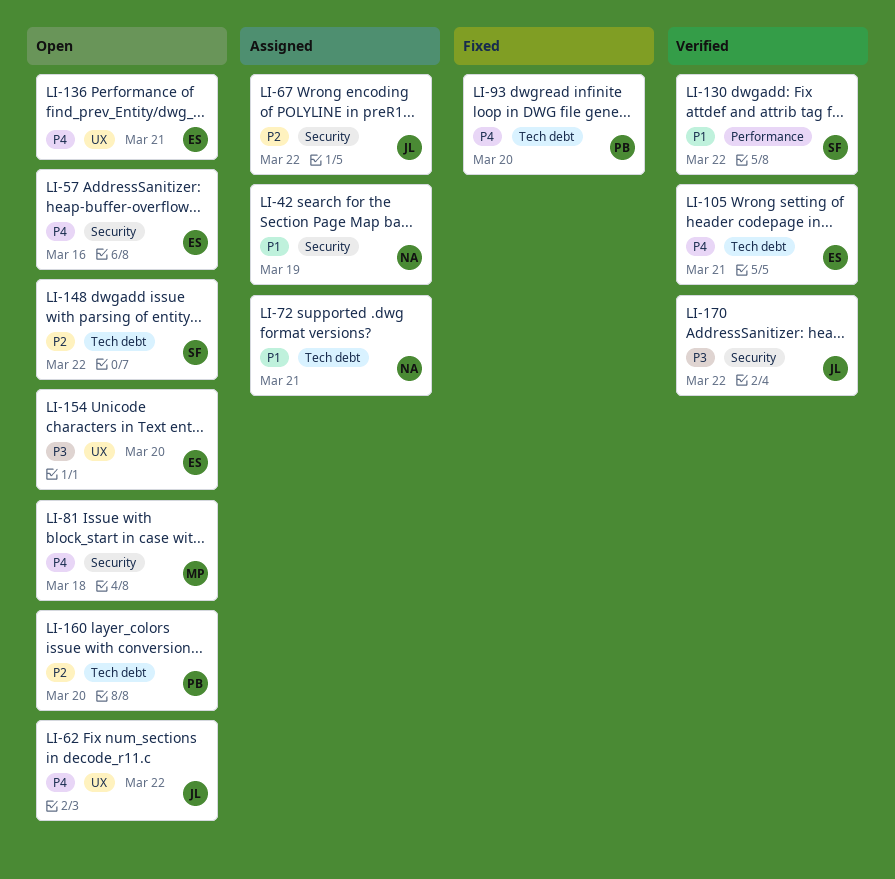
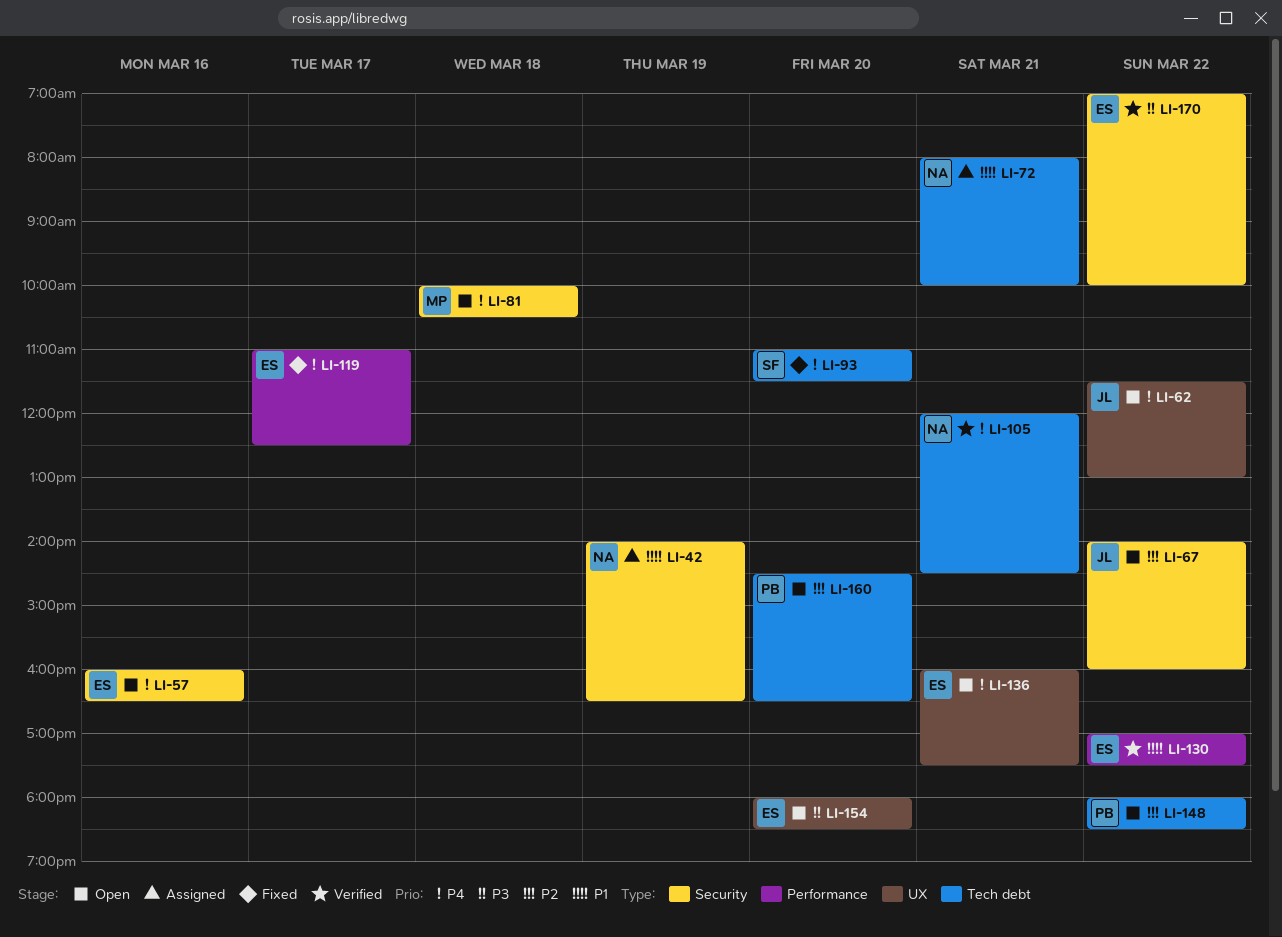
LI-67, status: Assigned -> Open
LI-93, owner: PB -> SF
LI-105, owner: ES -> NA
LI-119: none -> present
LI-130, owner: SF -> ES
LI-148, owner: SF -> PB
LI-170, owner: JL -> ES

